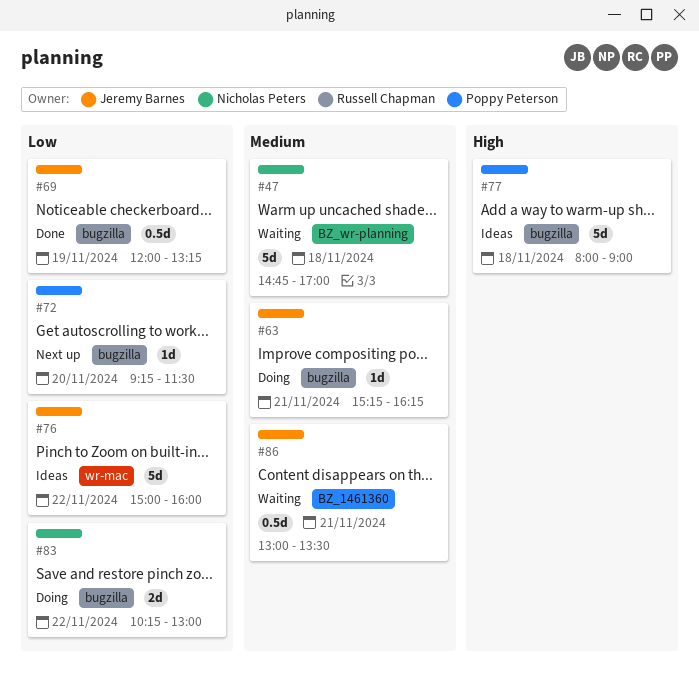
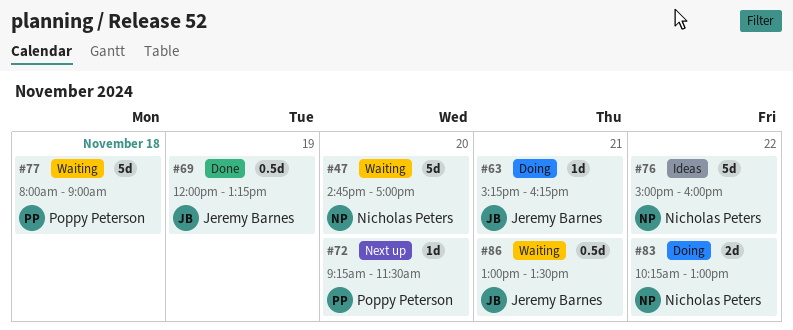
#47, day: Nov 18 -> Nov 20
#76, owner: Jeremy Barnes -> Nicholas Peters
#77, status: Ideas -> Waiting

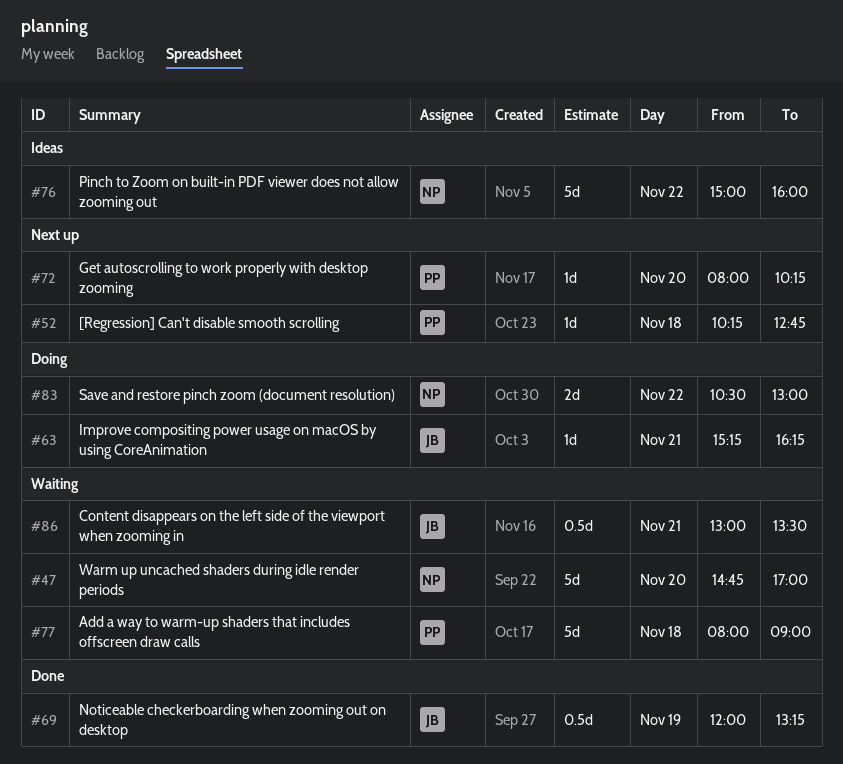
#52: none -> present
#72, begins: 09:15 -> 08:00
#72, ends: 11:30 -> 10:15
#83, begins: 10:15 -> 10:30

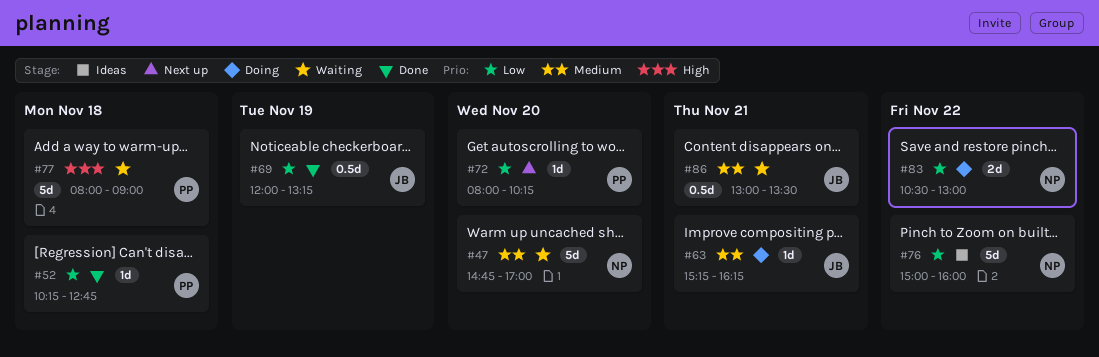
#52, status: Next up -> Done

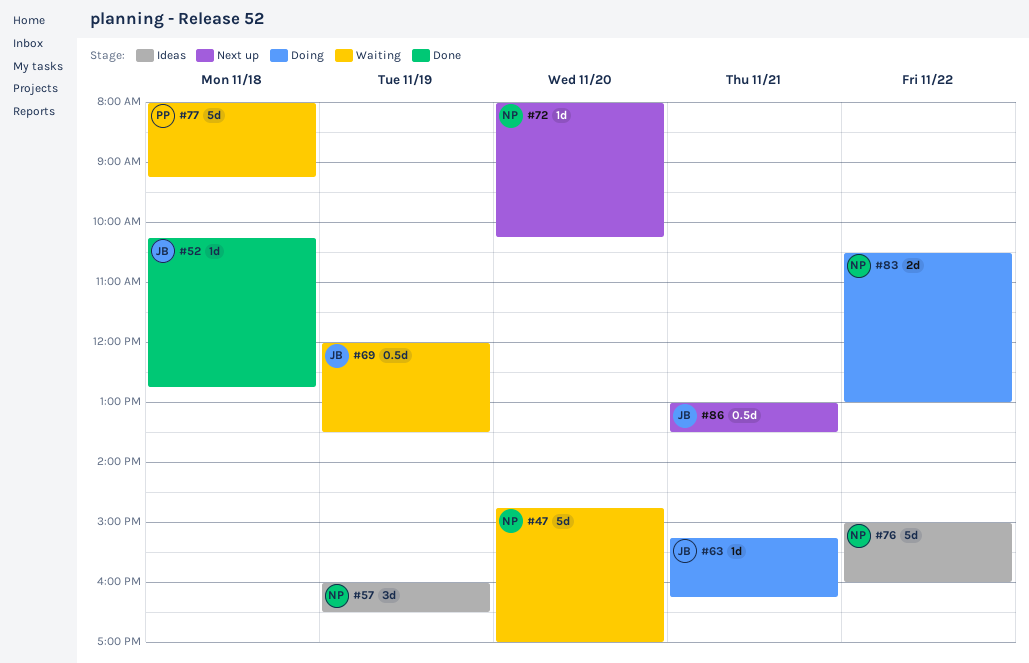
#52, owner: PP -> JB
#57: none -> present
#69, status: Done -> Waiting
#69, ends: 13:15 -> 13:30
#72, owner: PP -> NP
#77, ends: 09:00 -> 09:15
#86, status: Waiting -> Next up

